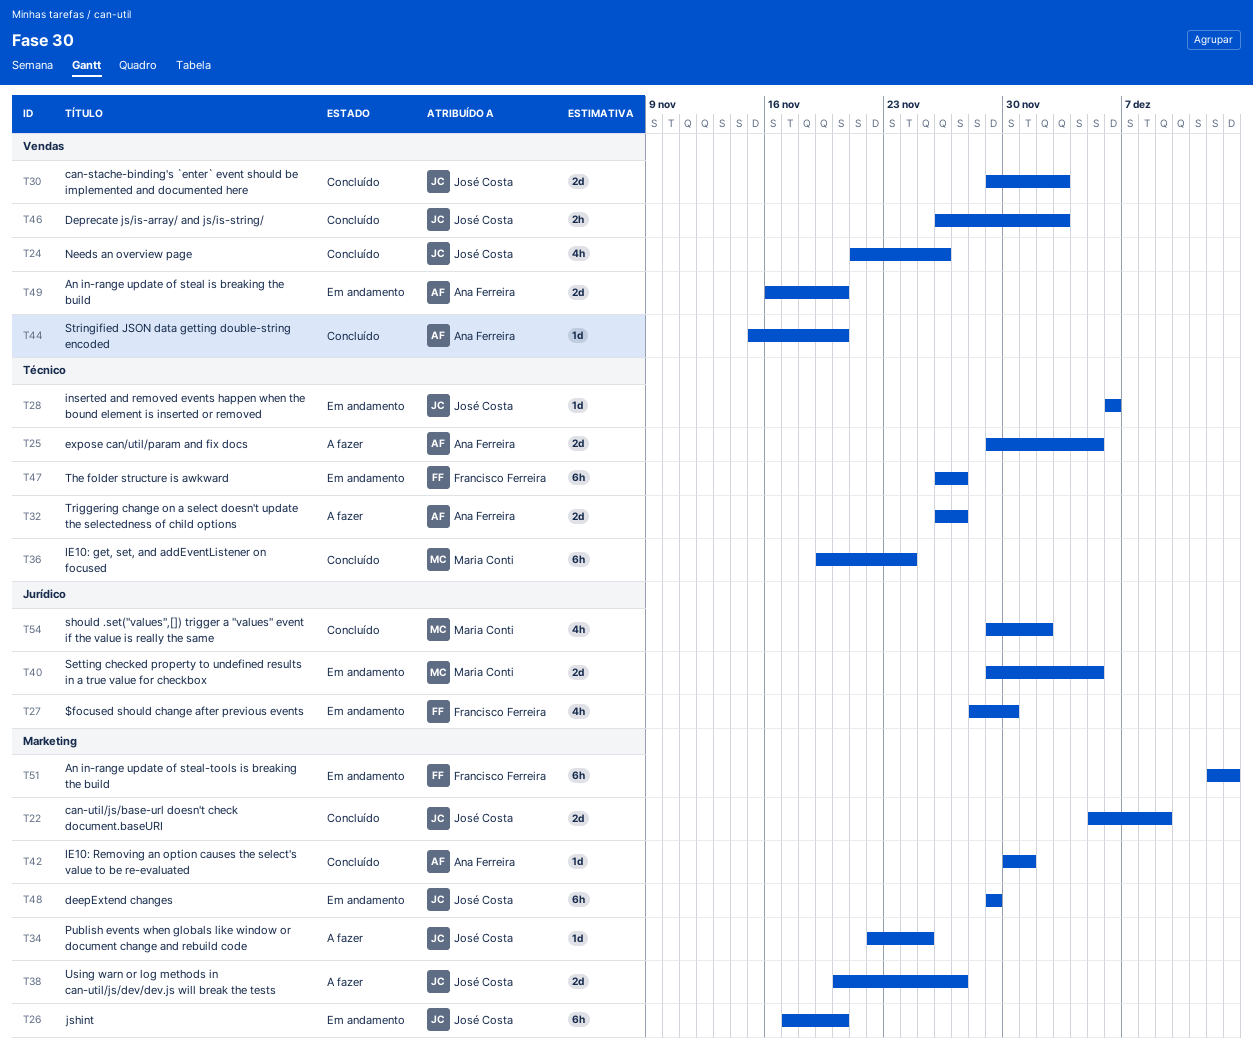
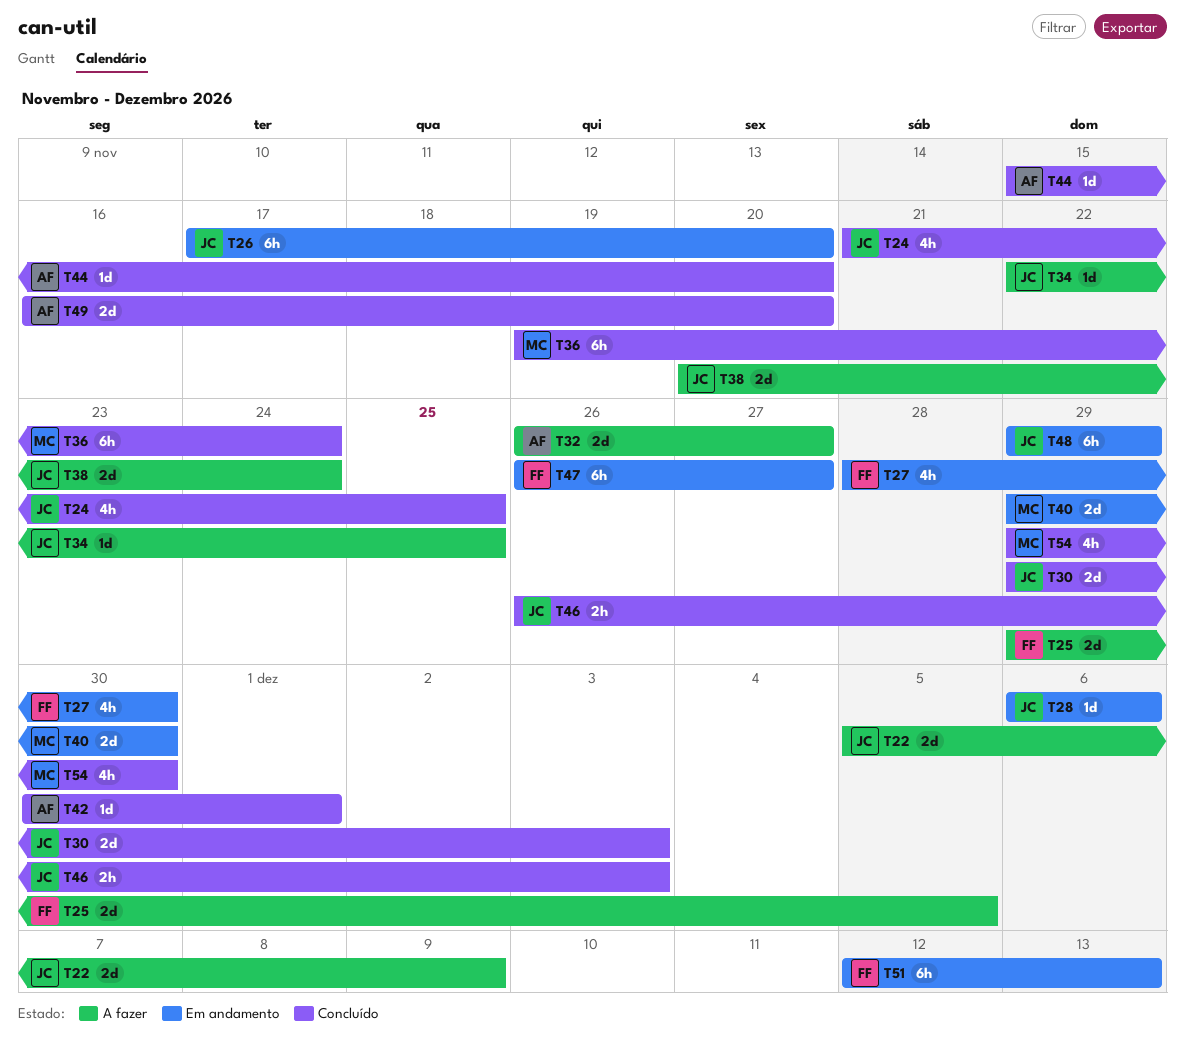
T22, status: Concluído -> A fazer
T24, due: Nov 26 -> Nov 25
T25, owner: Ana Ferreira -> Francisco Ferreira
T38, due: Nov 27 -> Nov 24
T40, due: Dec 5 -> Nov 30
T49, status: Em andamento -> Concluído
T54, due: Dec 2 -> Nov 30

